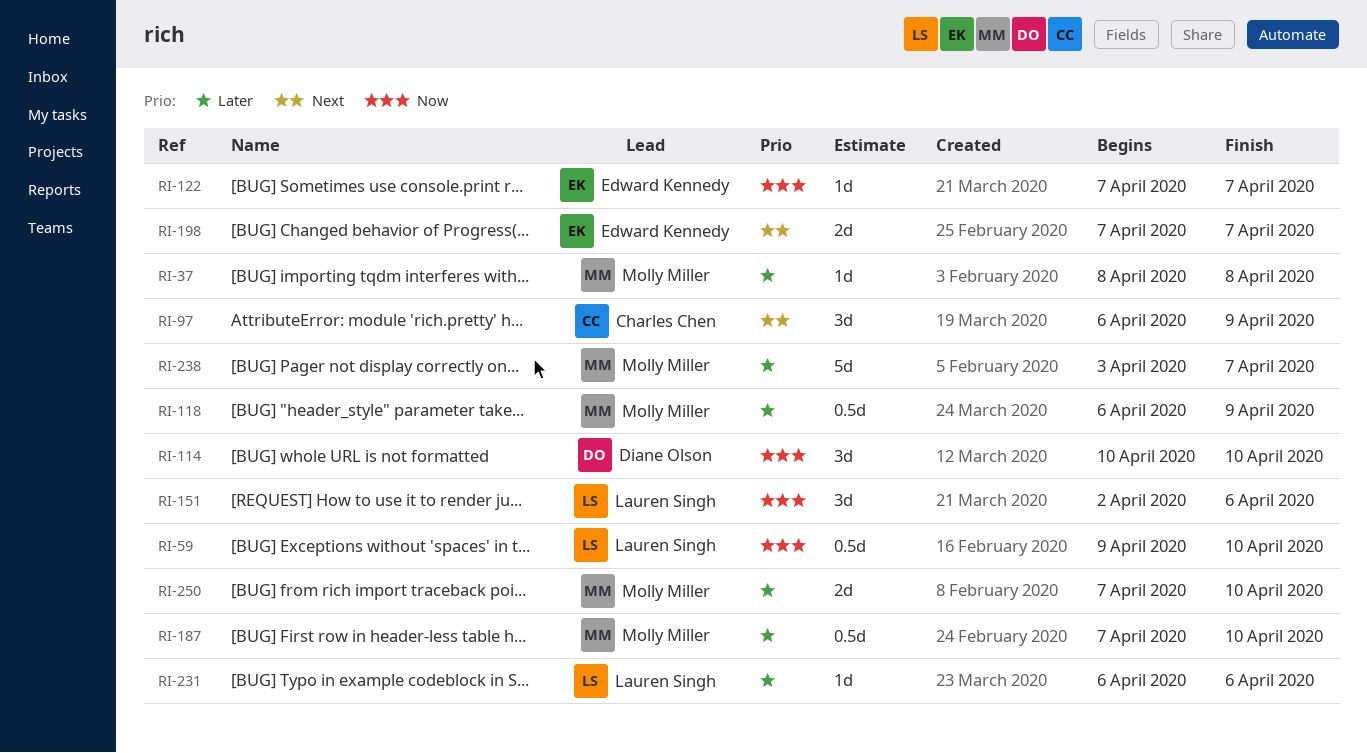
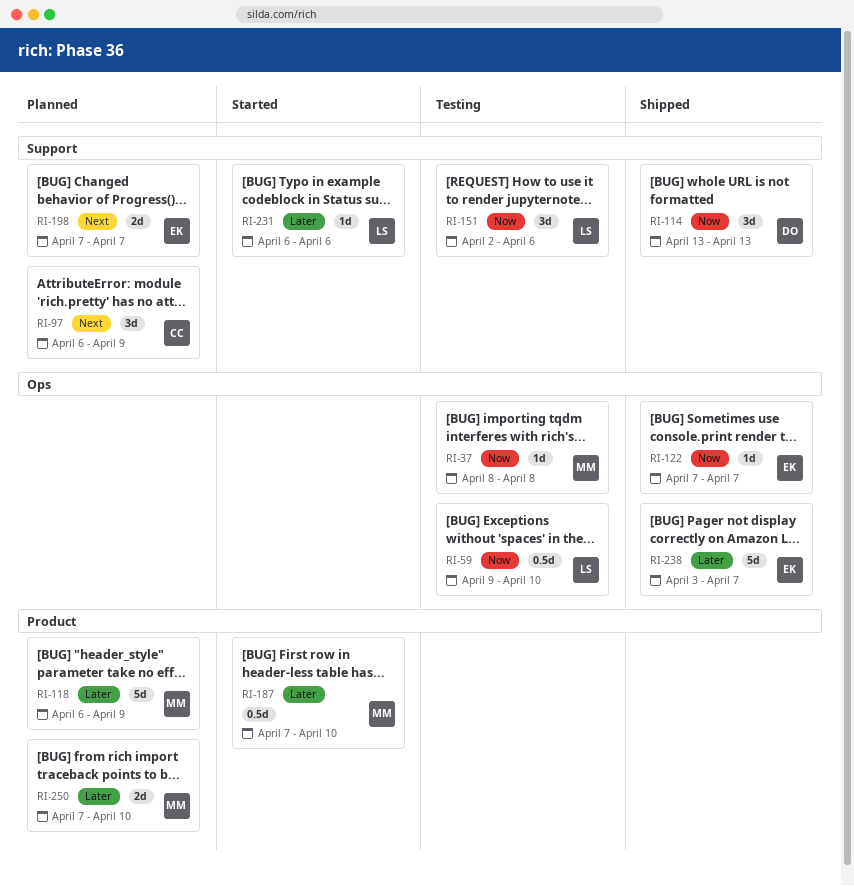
RI-37, priority: Later -> Now
RI-114, start: Apr 10 -> Apr 13
RI-114, due: Apr 10 -> Apr 13
RI-118, estimate: 0.5d -> 5d
RI-238, owner: Molly Miller -> Edward Kennedy

